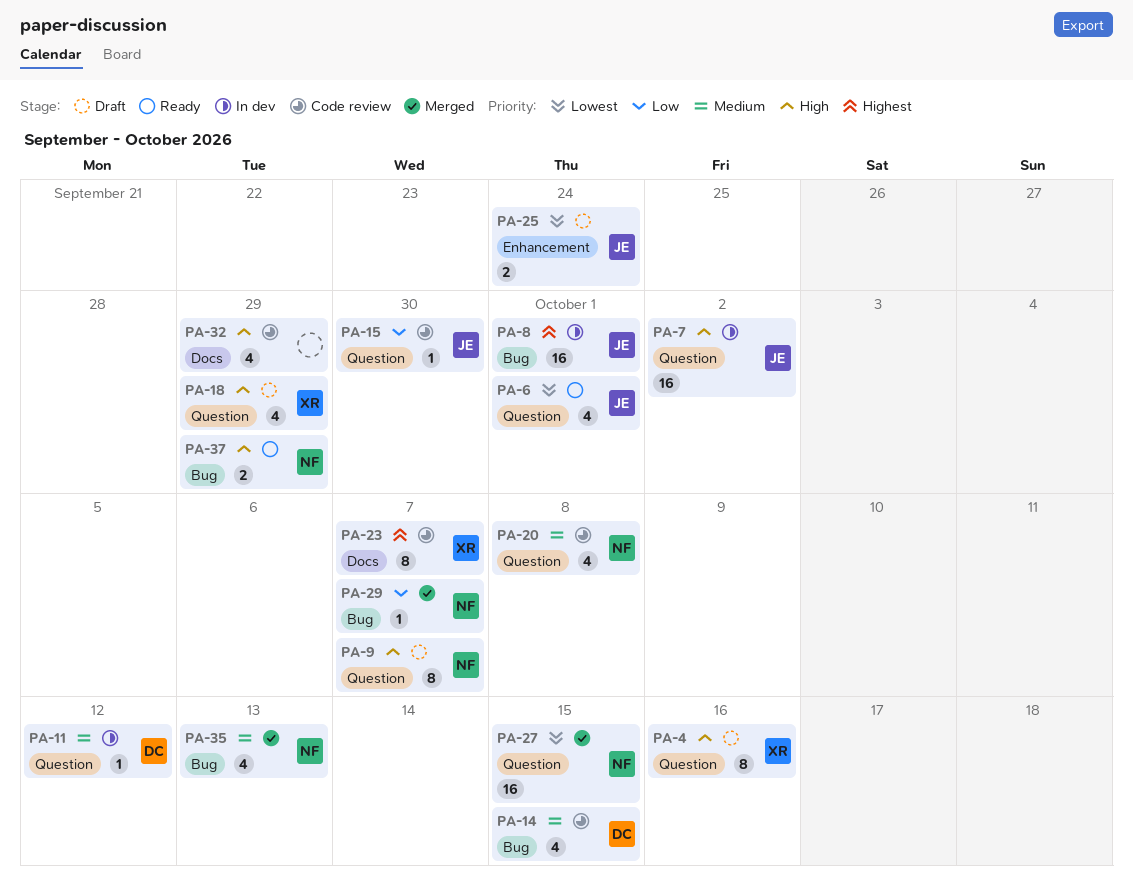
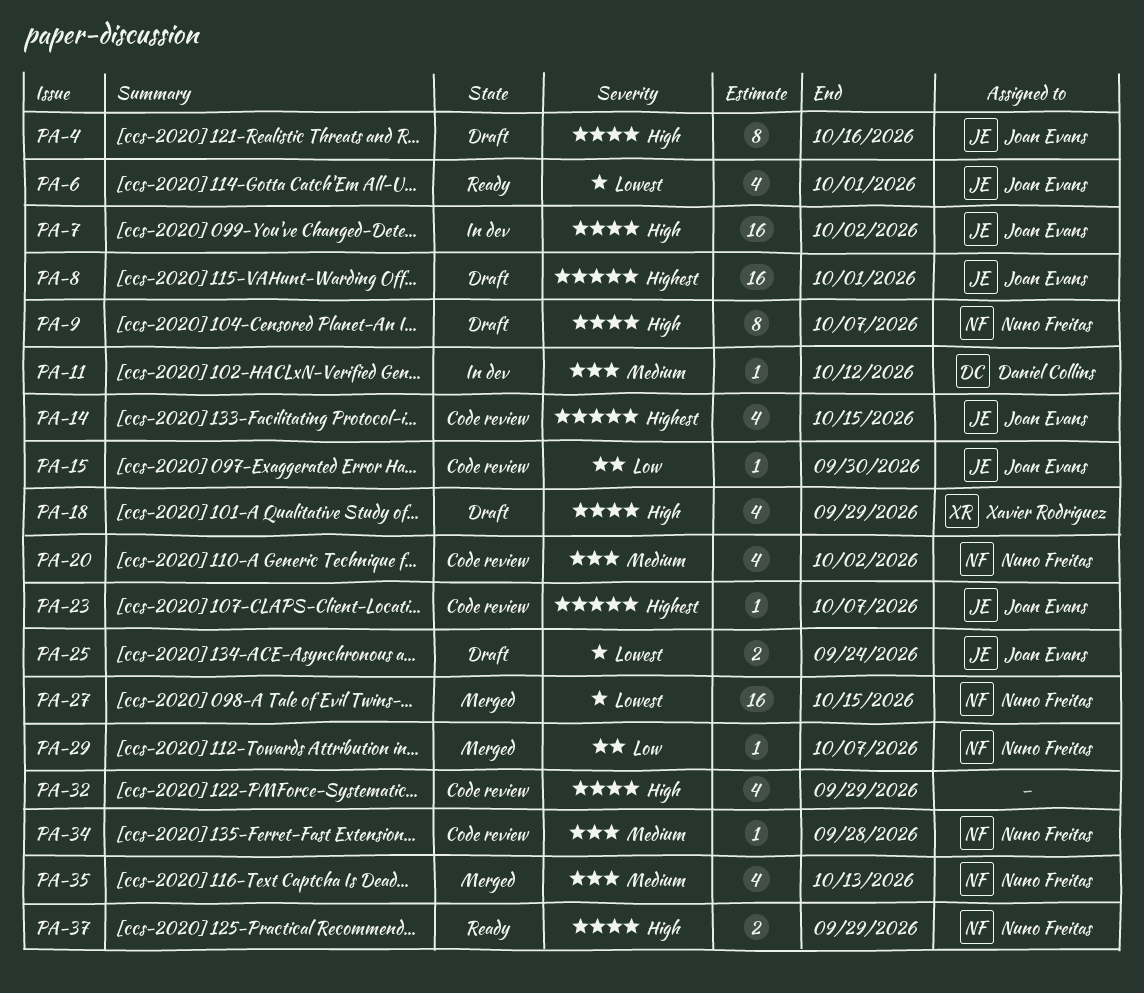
PA-4, owner: Xavier Rodriguez -> Joan Evans
PA-8, status: In dev -> Draft
PA-14, owner: Daniel Collins -> Joan Evans
PA-14, priority: Medium -> Highest
PA-20, due: Oct 8 -> Oct 2
PA-23, owner: Xavier Rodriguez -> Joan Evans
PA-23, estimate: 8 -> 1
PA-34: none -> present

